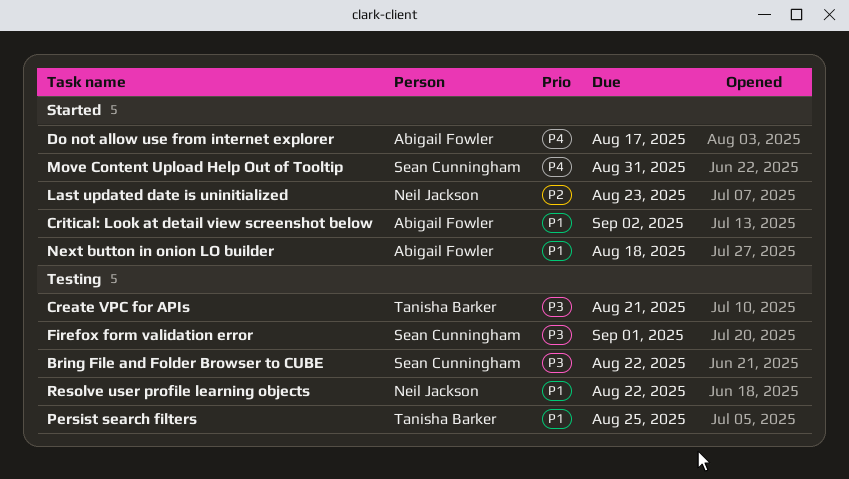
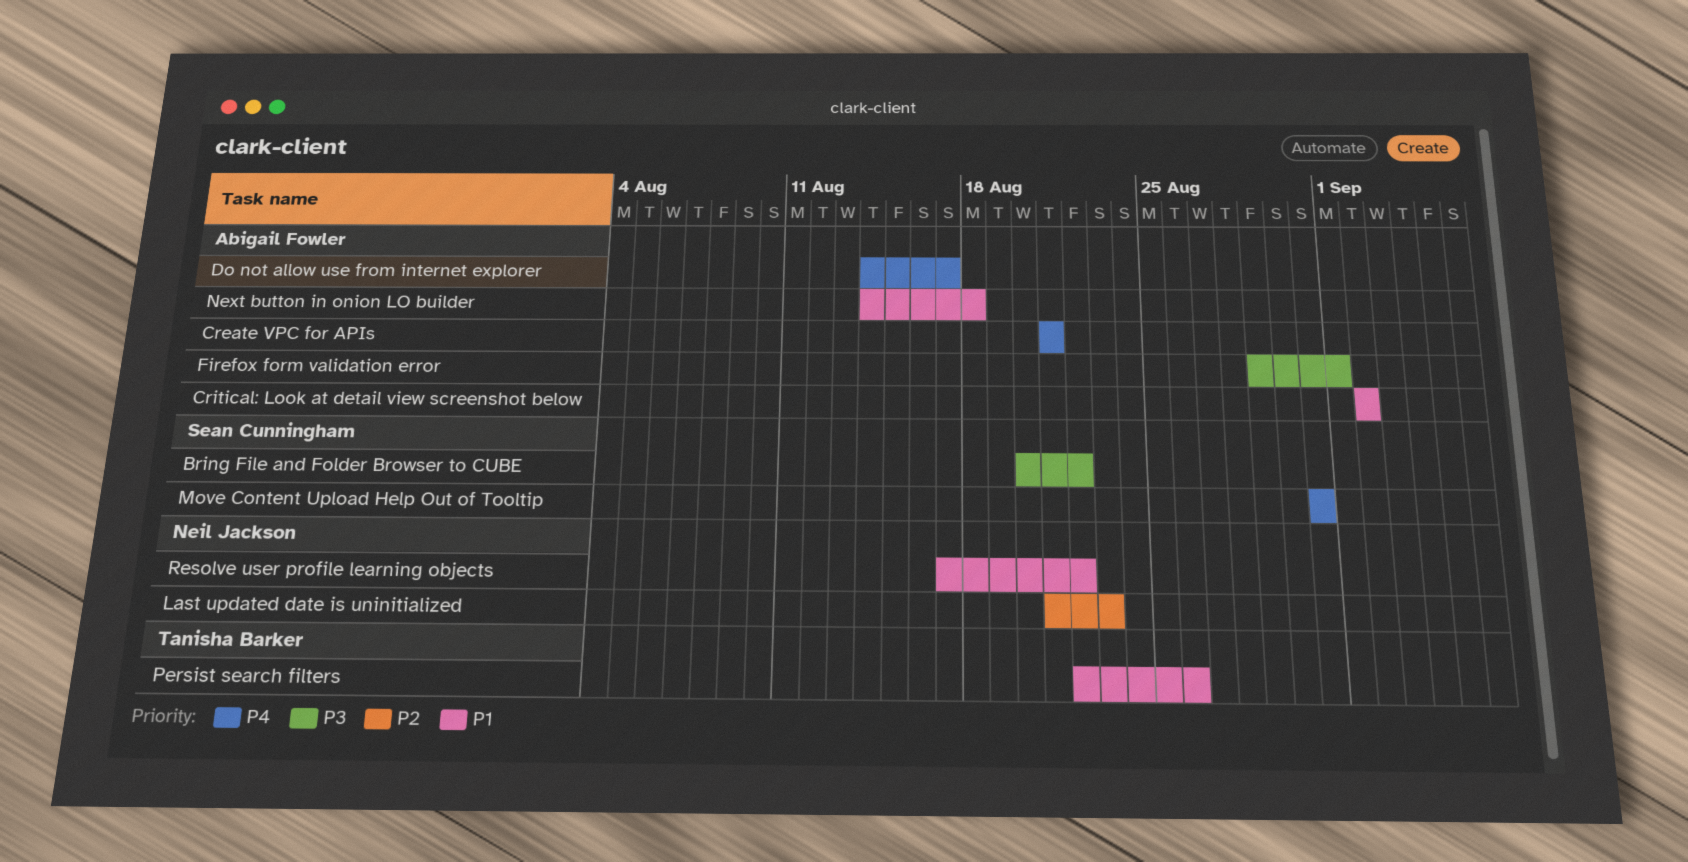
Create VPC for APIs, owner: Tanisha Barker -> Abigail Fowler
Create VPC for APIs, priority: P3 -> P4
Firefox form validation error, owner: Sean Cunningham -> Abigail Fowler
Persist search filters, due: Aug 25 -> Aug 26

